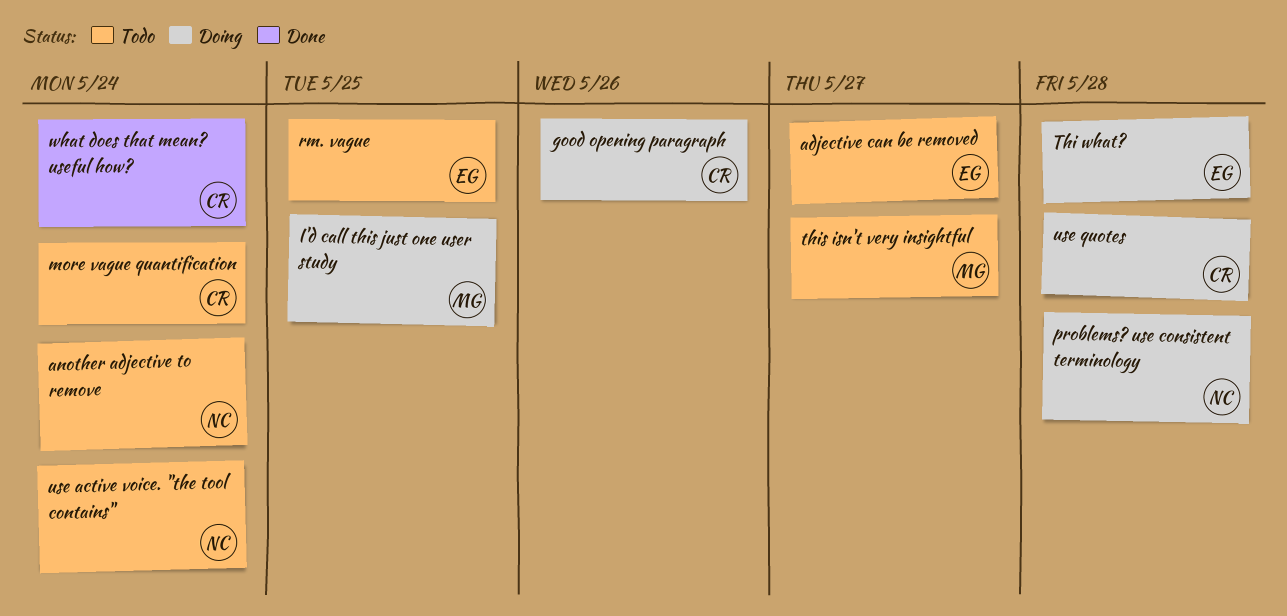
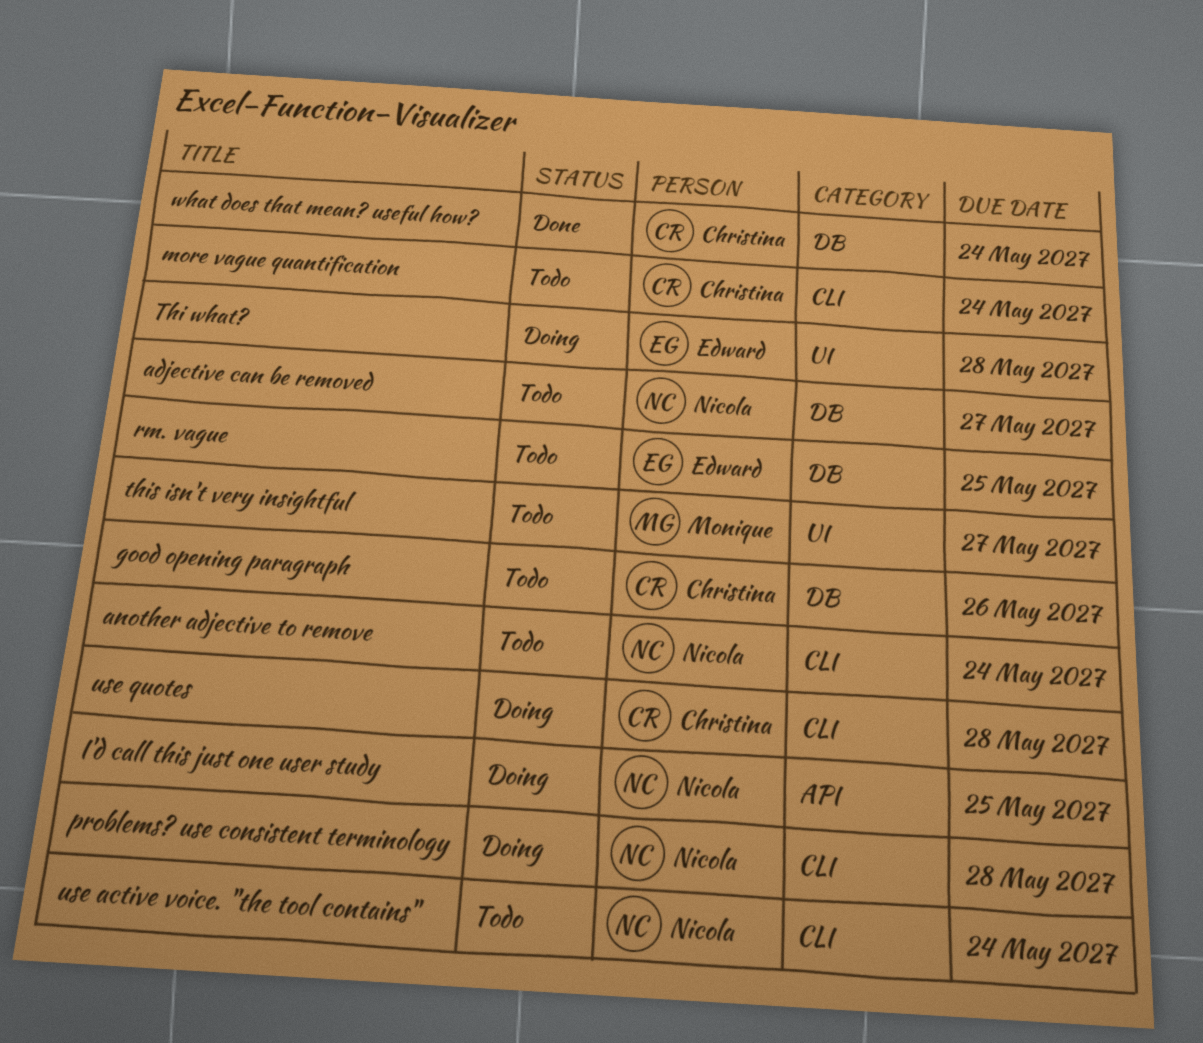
adjective can be removed, owner: Edward -> Nicola
good opening paragraph, status: Doing -> Todo
I'd call this just one user study, owner: Monique -> Nicola

